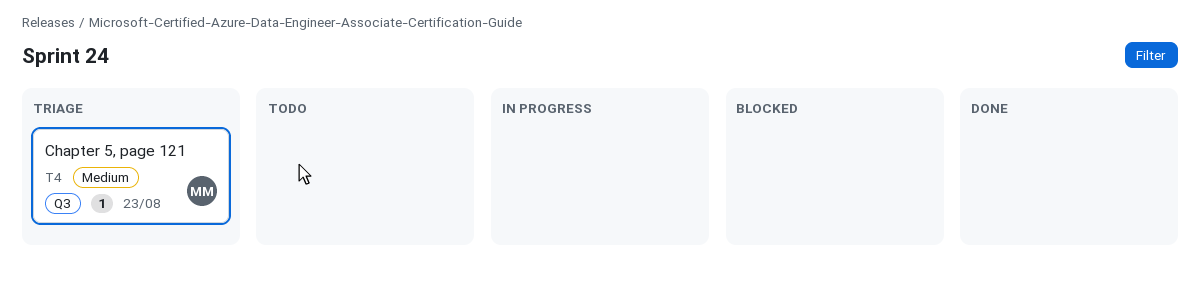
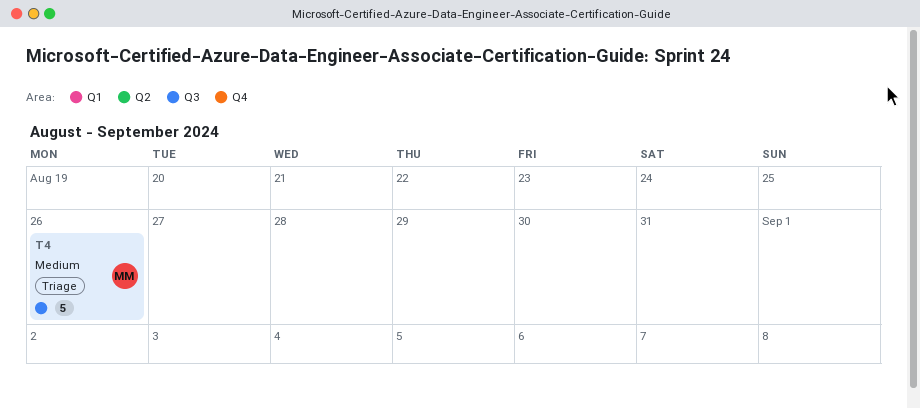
T4, estimate: 1 -> 5
T4, due: Aug 23 -> Aug 26

